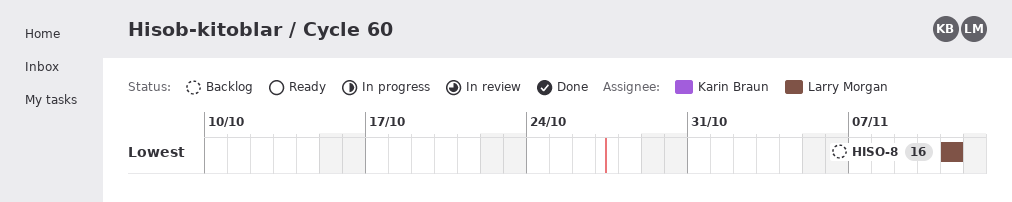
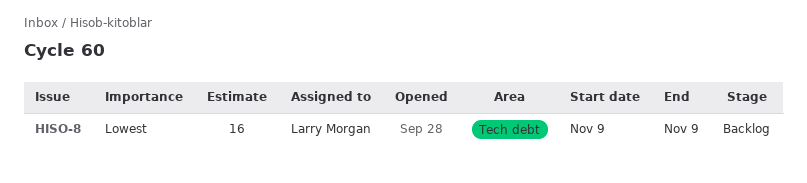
HISO-8, start: Nov 11 -> Nov 9
HISO-8, due: Nov 11 -> Nov 9

